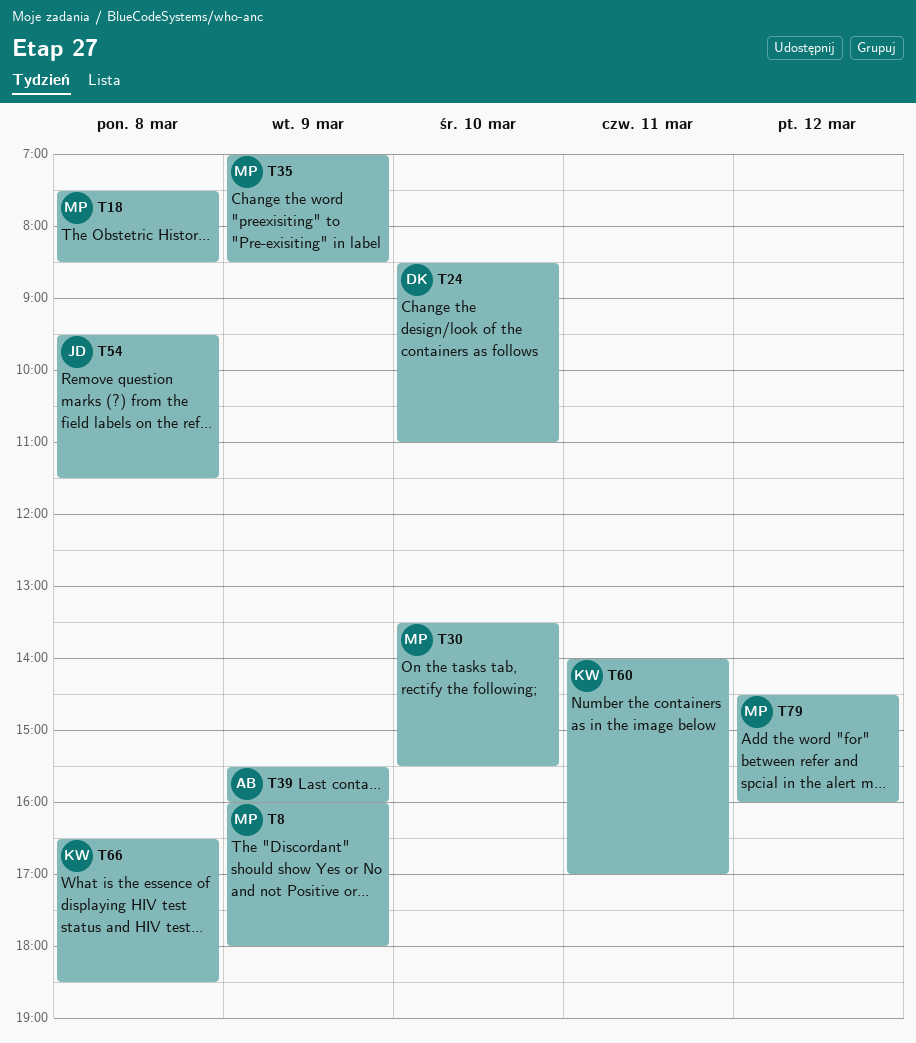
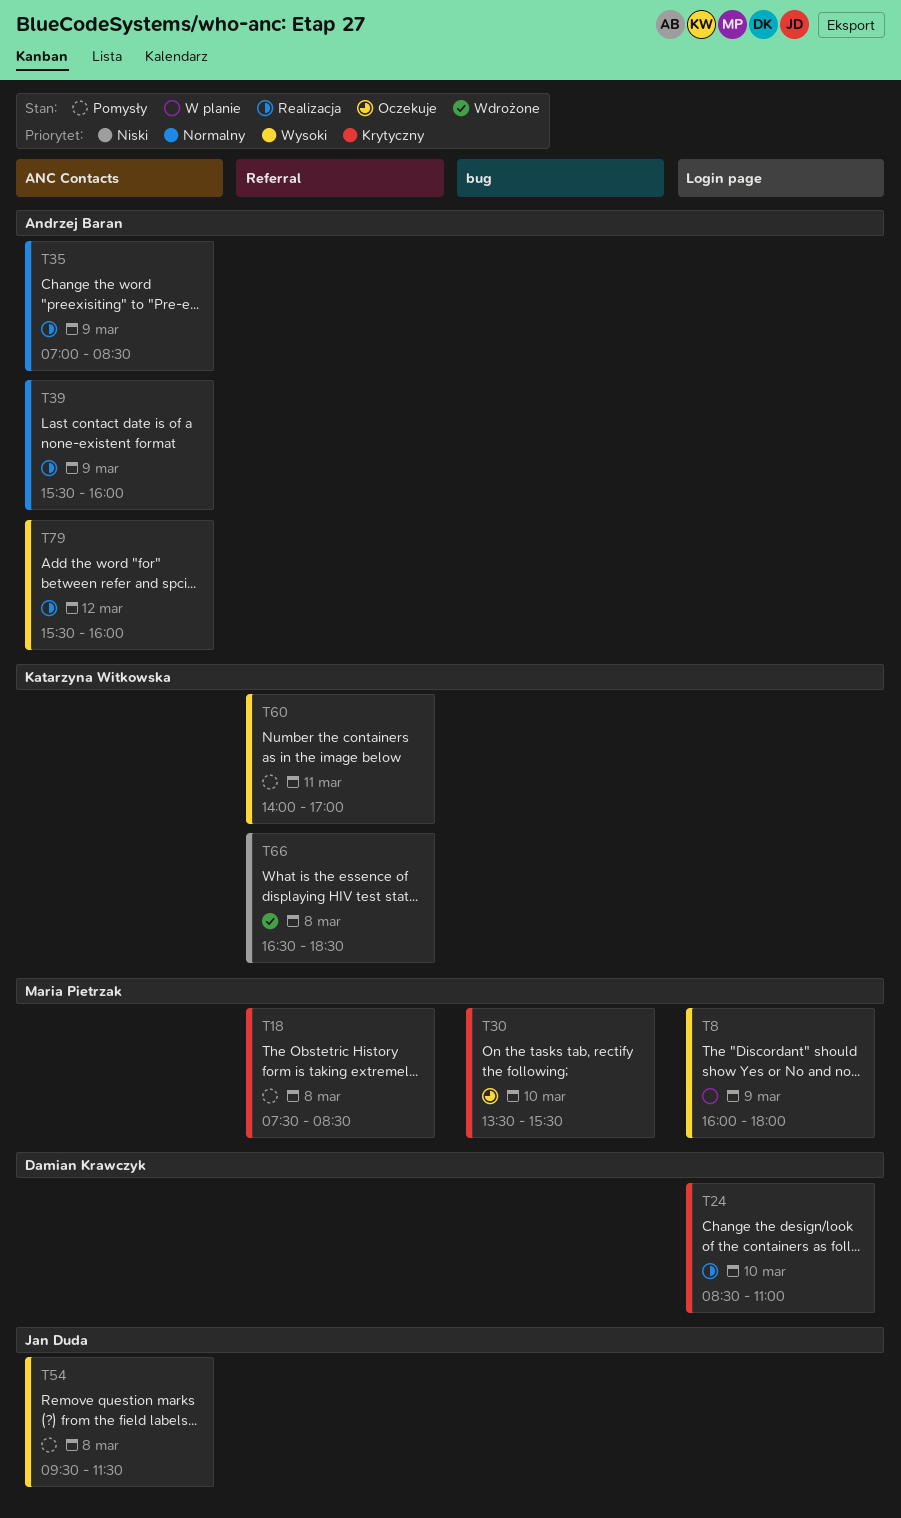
T35, owner: Maria Pietrzak -> Andrzej Baran
T79, owner: Maria Pietrzak -> Andrzej Baran
T79, begins: 14:30 -> 15:30

